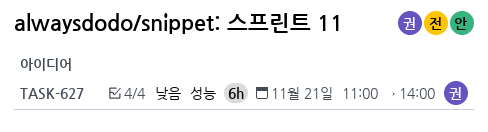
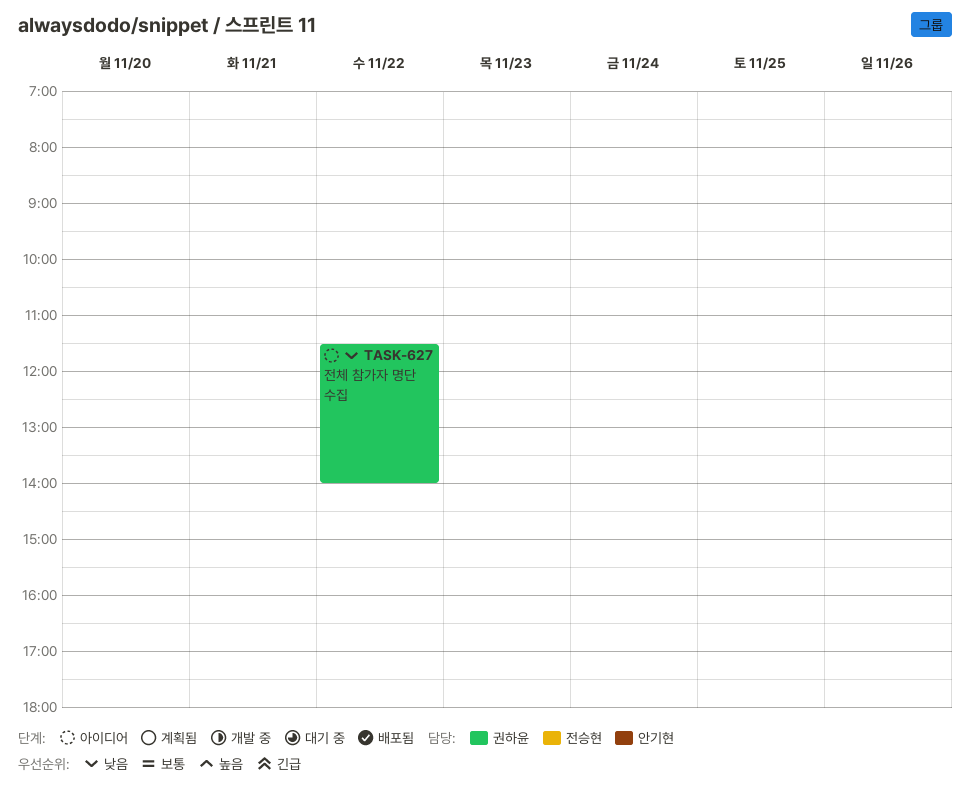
TASK-627, day: Nov 21 -> Nov 22
TASK-627, begins: 11:00 -> 11:30

